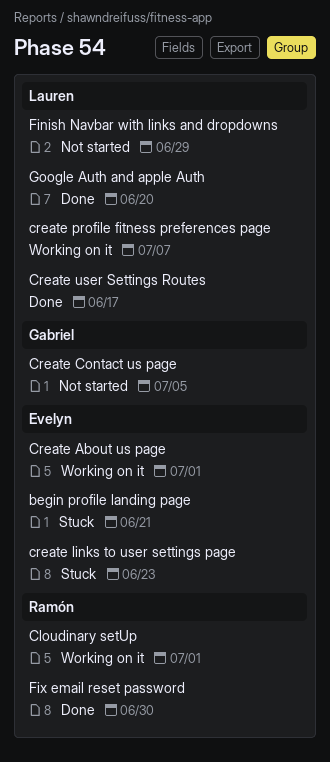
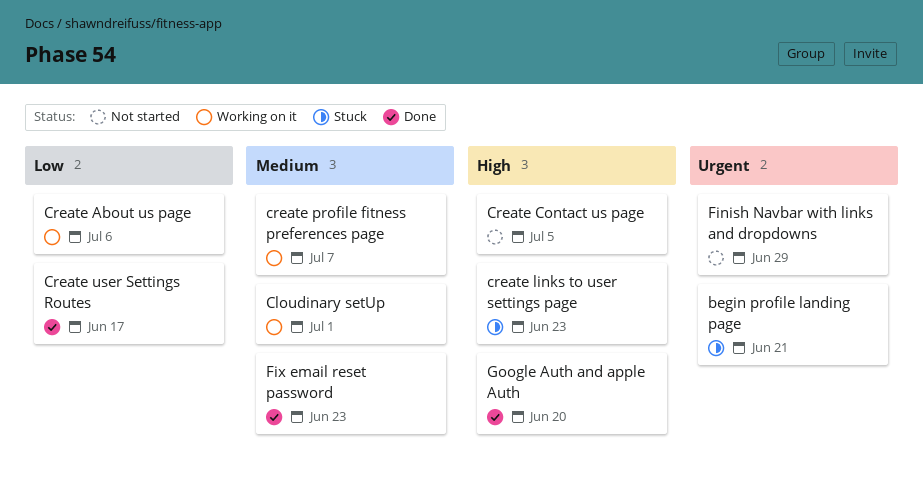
Create About us page, due: Jul 1 -> Jul 6
Fix email reset password, due: Jun 30 -> Jun 23

